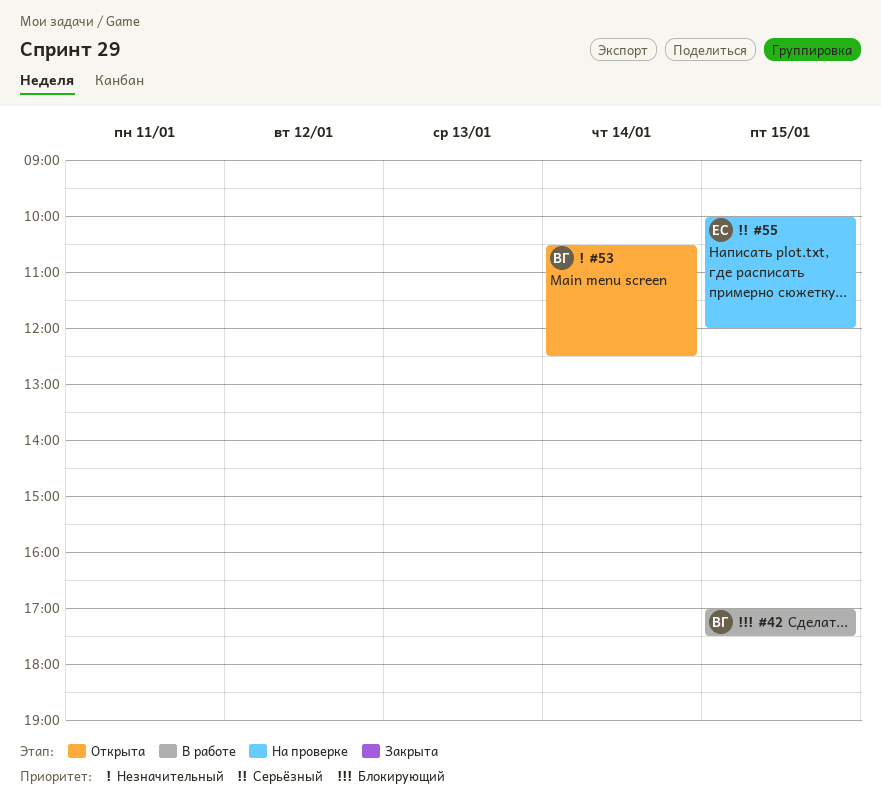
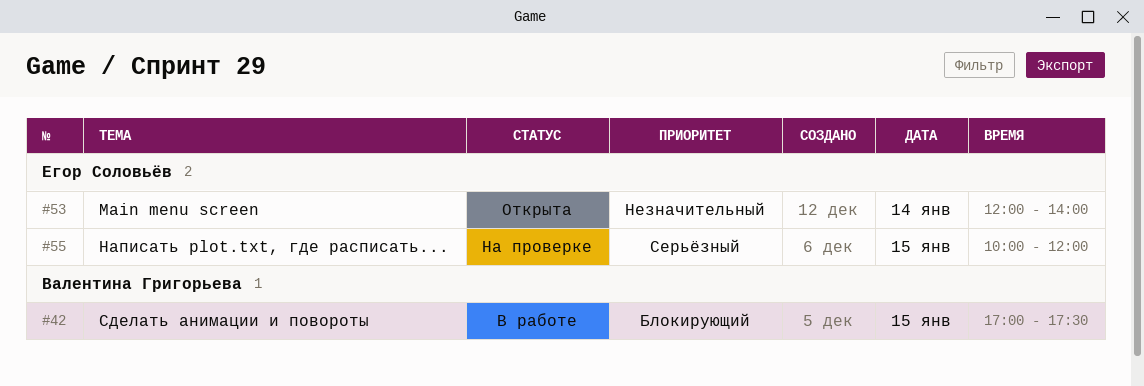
#53, owner: Валентина Григорьева -> Егор Соловьёв
#53, begins: 10:30 -> 12:00
#53, ends: 12:30 -> 14:00

